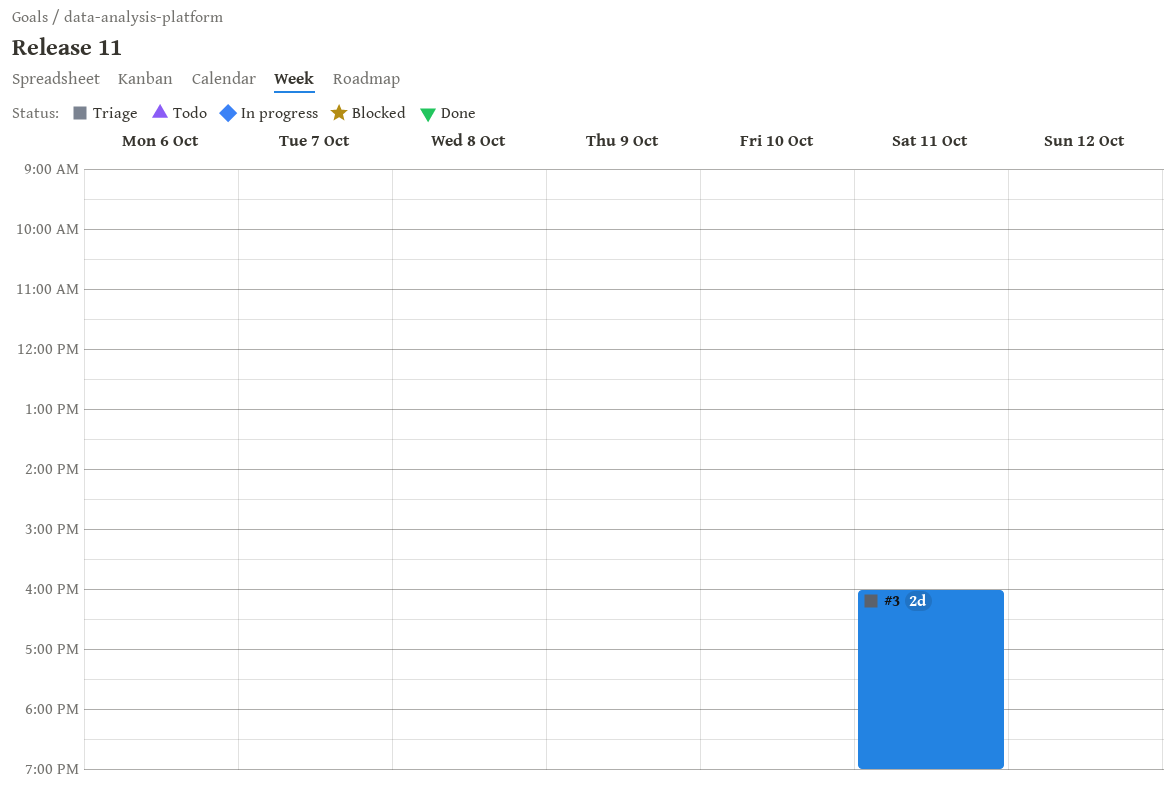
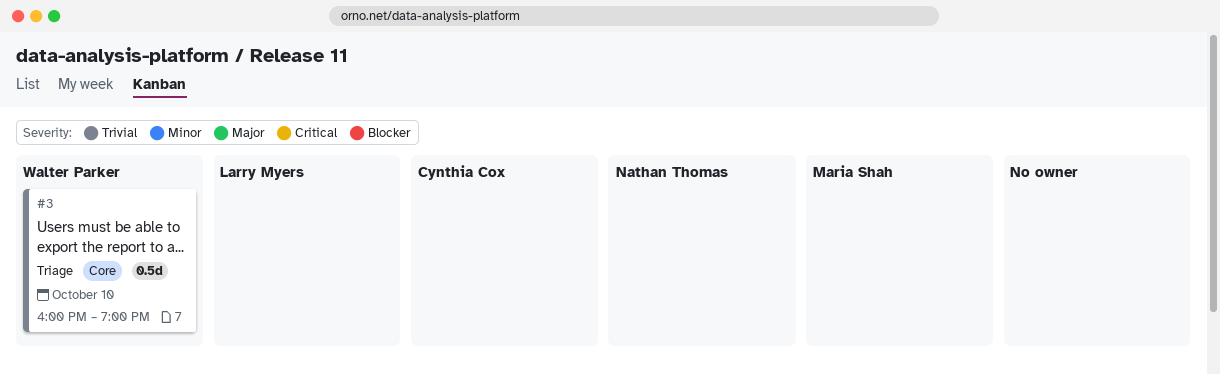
#3, estimate: 2d -> 0.5d
#3, day: Oct 11 -> Oct 10

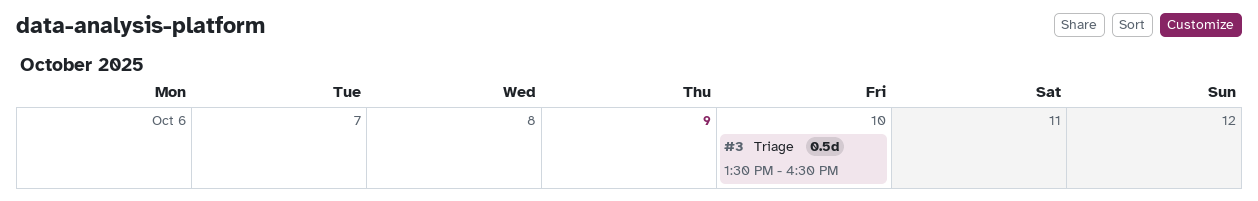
#3, begins: 16:00 -> 13:30
#3, ends: 19:00 -> 16:30

